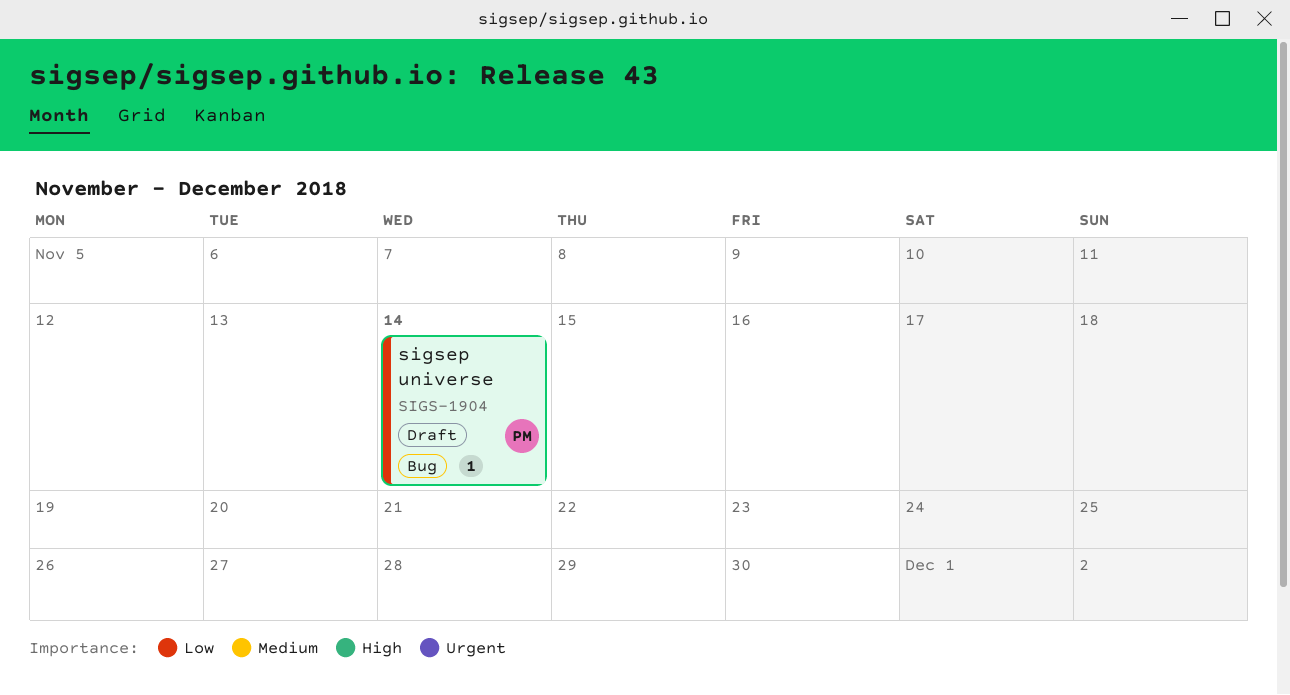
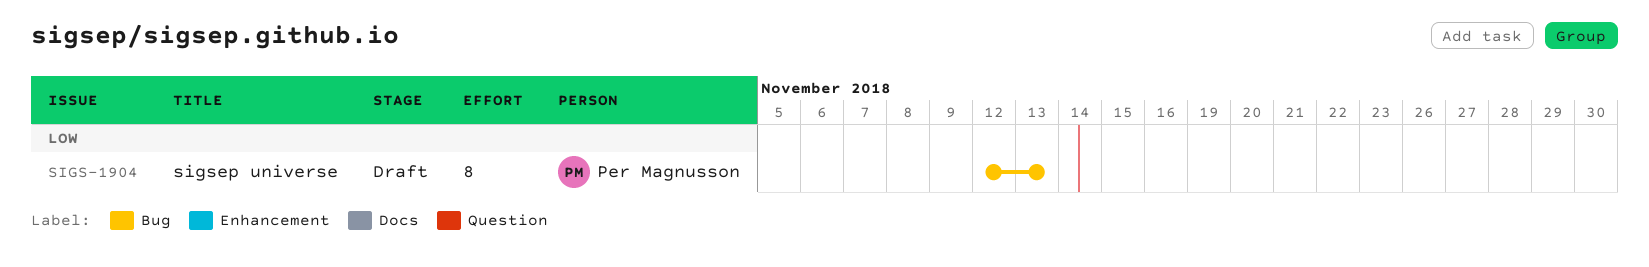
SIGS-1904, estimate: 1 -> 8
SIGS-1904, due: Nov 14 -> Nov 13

